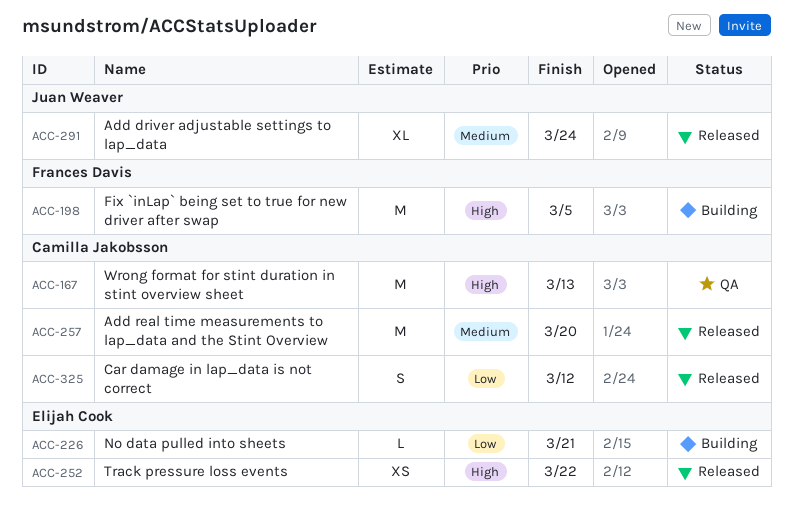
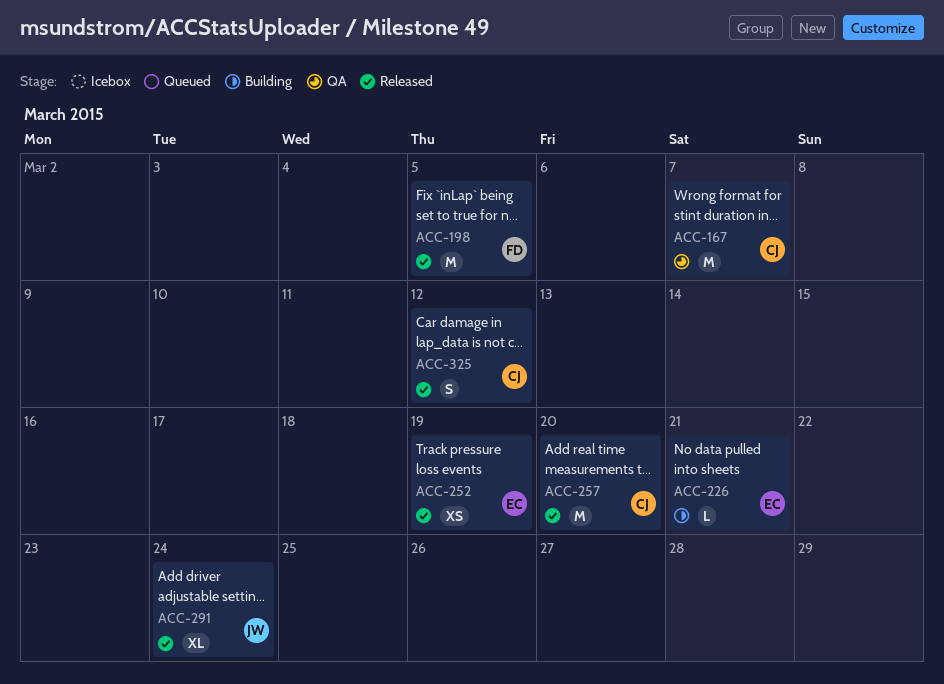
ACC-167, due: Mar 13 -> Mar 7
ACC-198, status: Building -> Released
ACC-252, due: Mar 22 -> Mar 19

